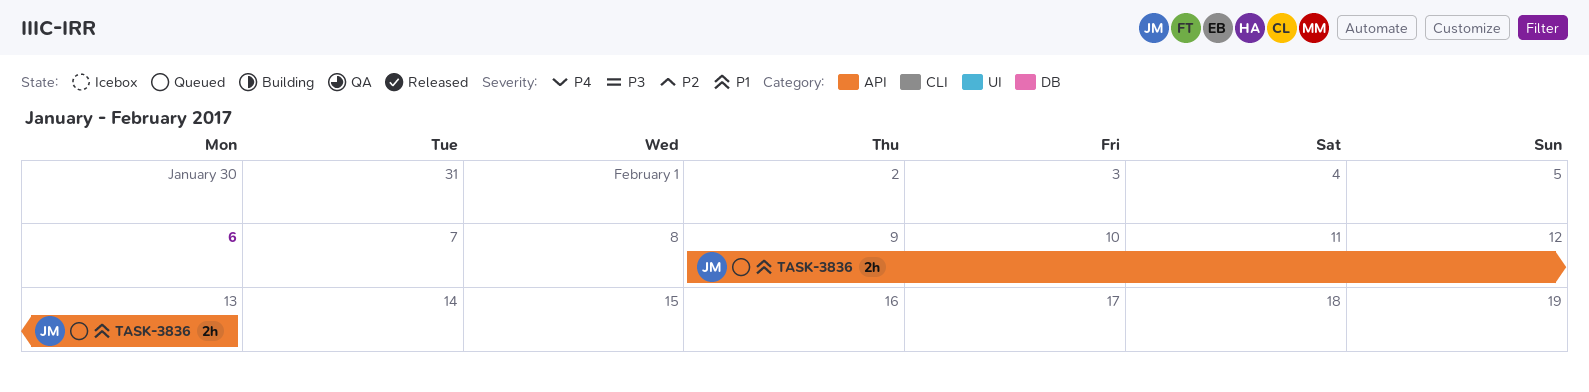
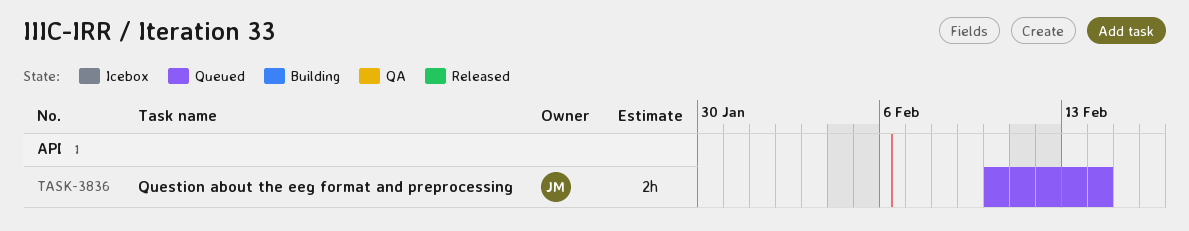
TASK-3836, start: Feb 9 -> Feb 10
TASK-3836, due: Feb 13 -> Feb 14

